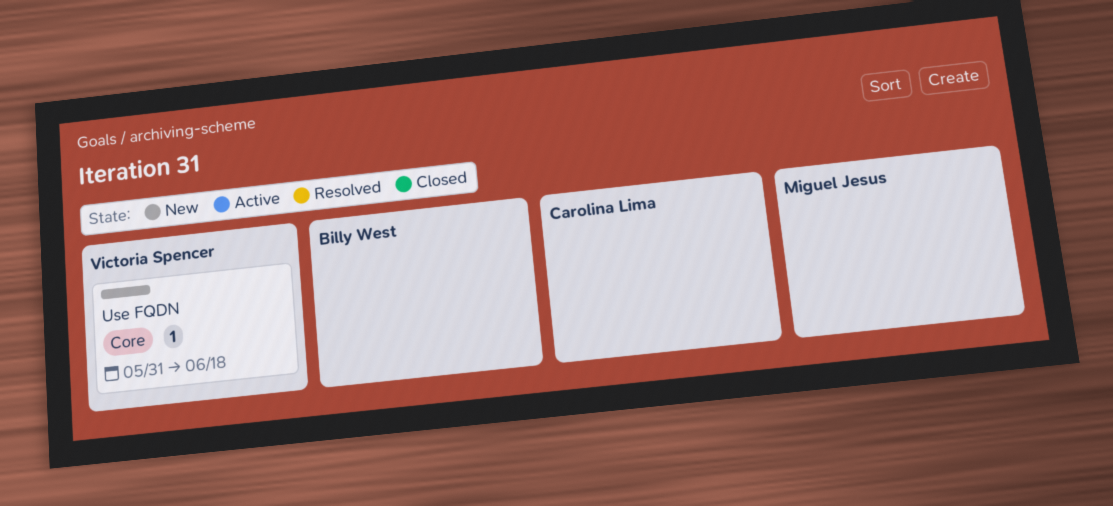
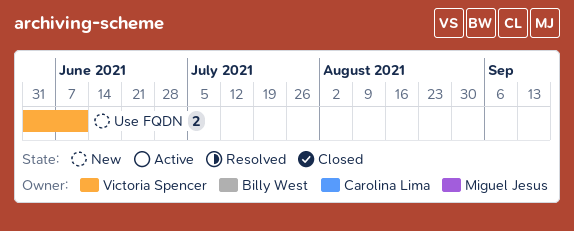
Use FQDN, estimate: 1 -> 2
Use FQDN, due: Jun 18 -> Jun 11

